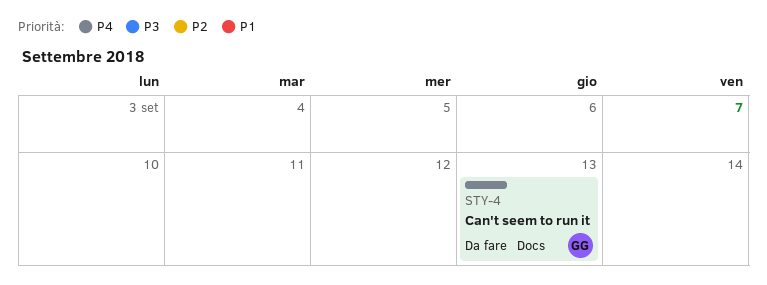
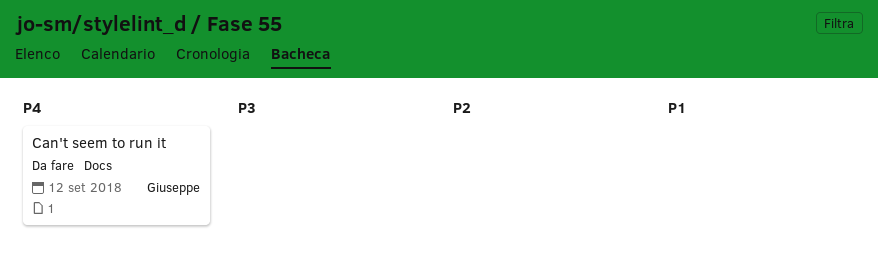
Can't seem to run it, due: Sep 13 -> Sep 12

